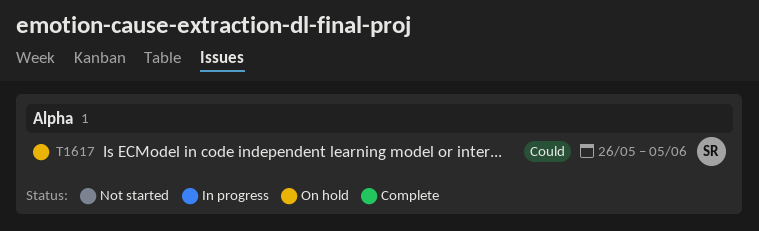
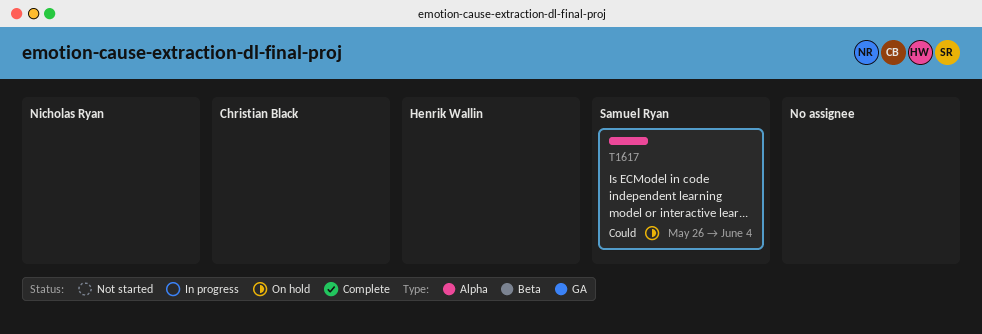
T1617, due: Jun 5 -> Jun 4

